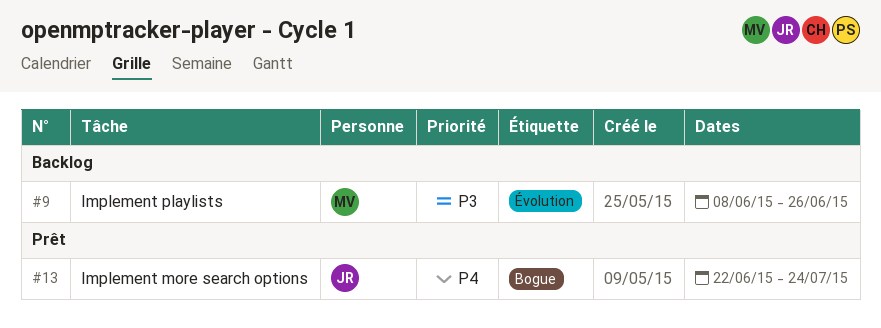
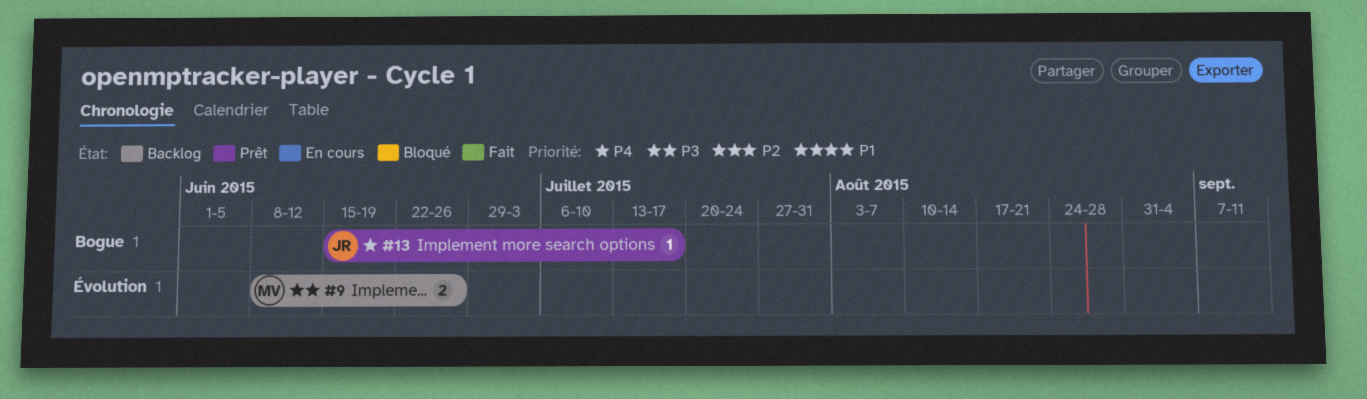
#13, start: Jun 22 -> Jun 15
#13, due: Jul 24 -> Jul 17

